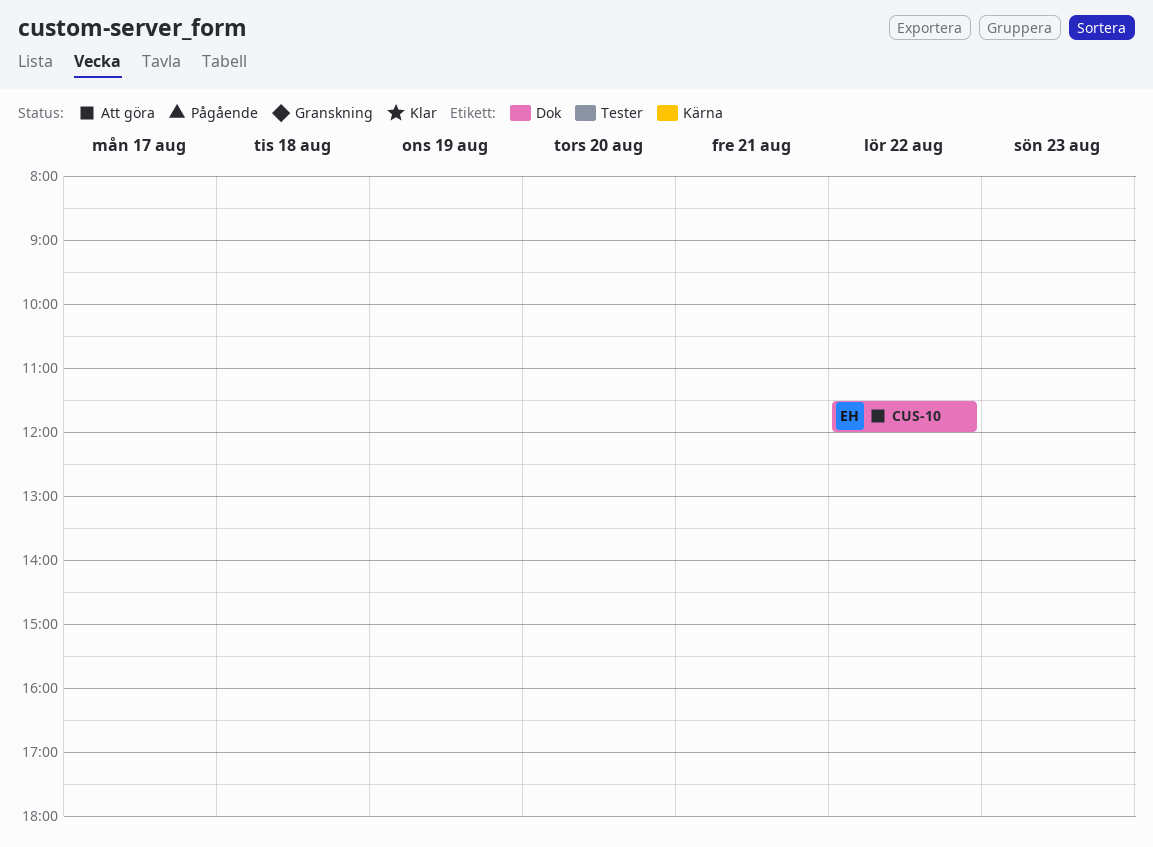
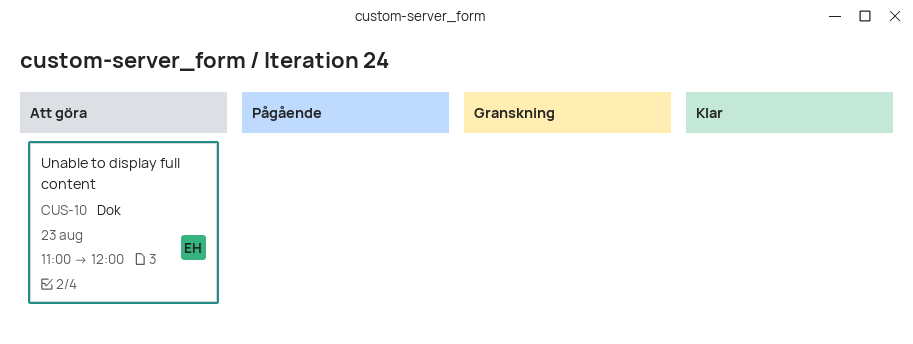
CUS-10, day: Aug 22 -> Aug 23
CUS-10, begins: 11:30 -> 11:00

